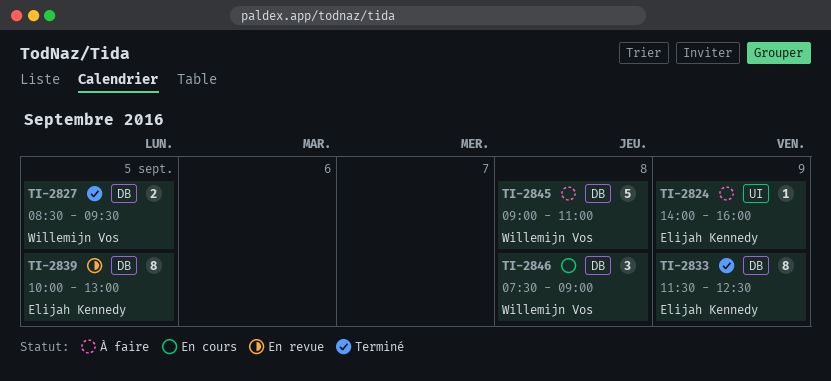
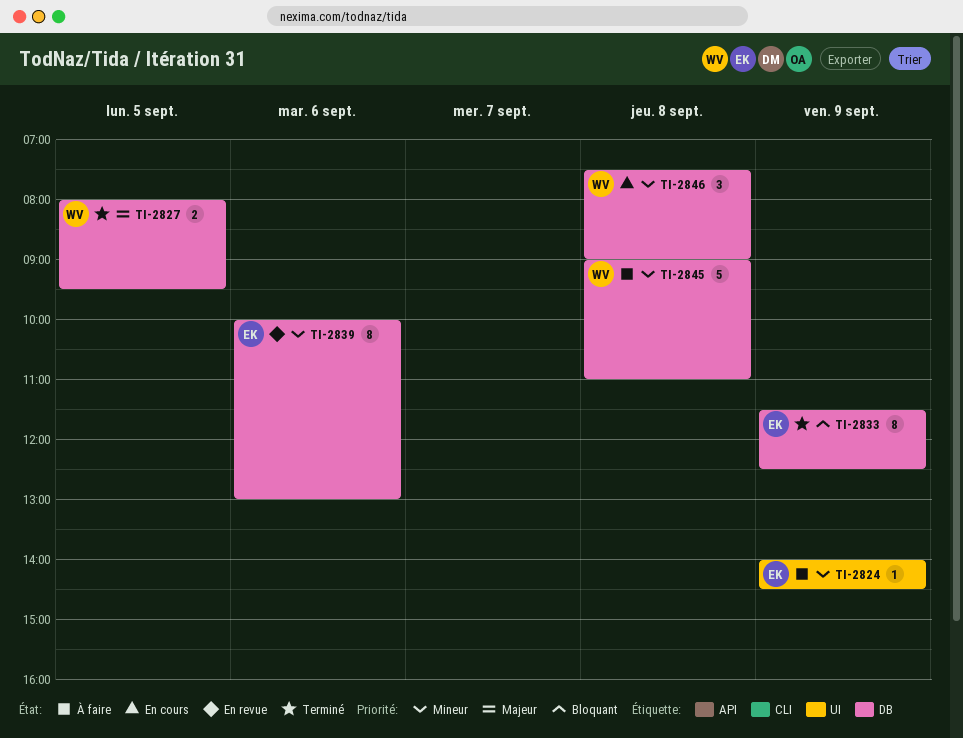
TI-2824, ends: 16:00 -> 14:30
TI-2827, begins: 08:30 -> 08:00
TI-2839, day: Sep 5 -> Sep 6

